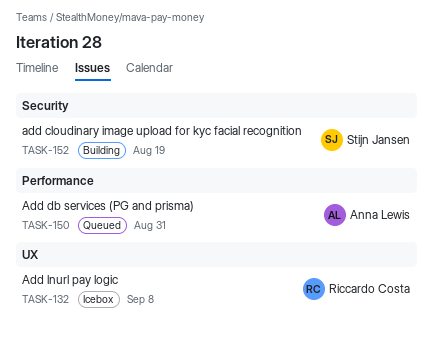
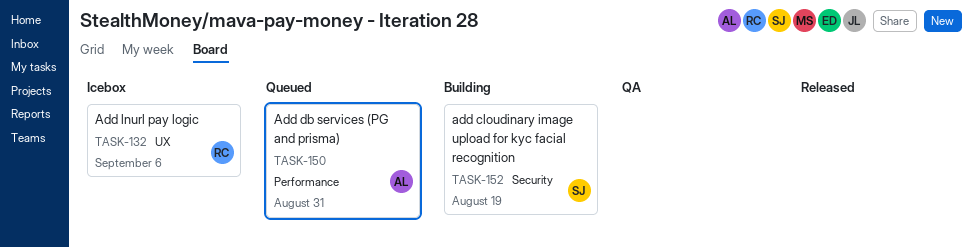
TASK-132, due: Sep 8 -> Sep 6

